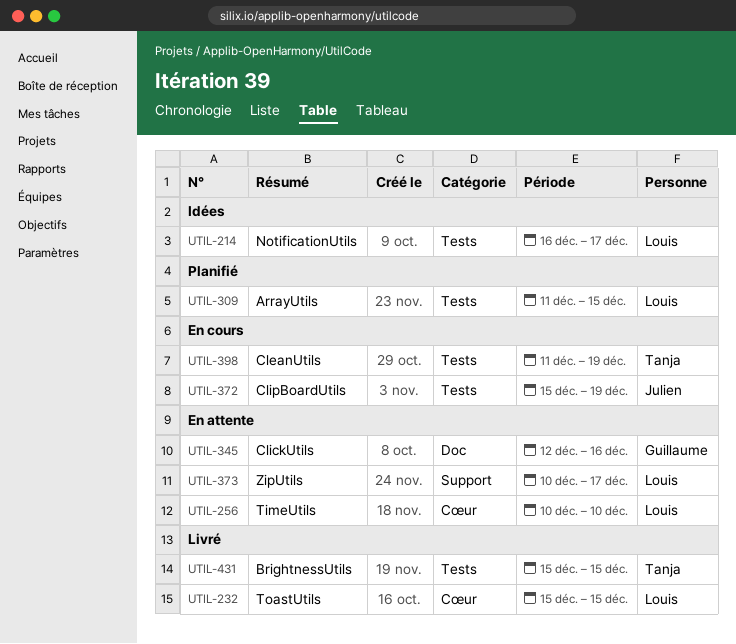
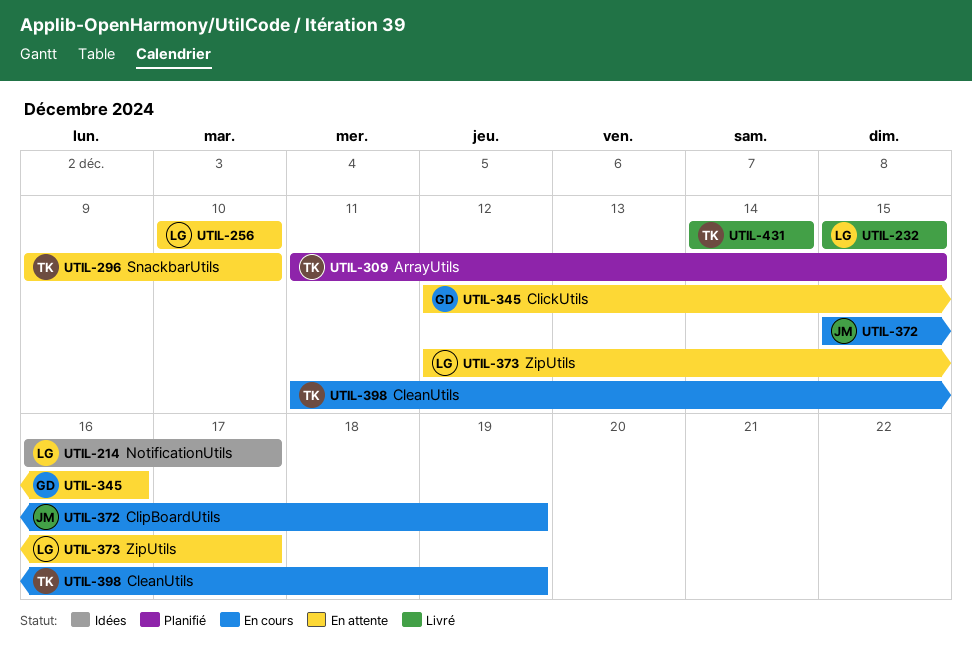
UTIL-296: none -> present
UTIL-309, owner: Louis -> Tanja
UTIL-373, start: Dec 10 -> Dec 12
UTIL-431, start: Dec 15 -> Dec 14
UTIL-431, due: Dec 15 -> Dec 14

